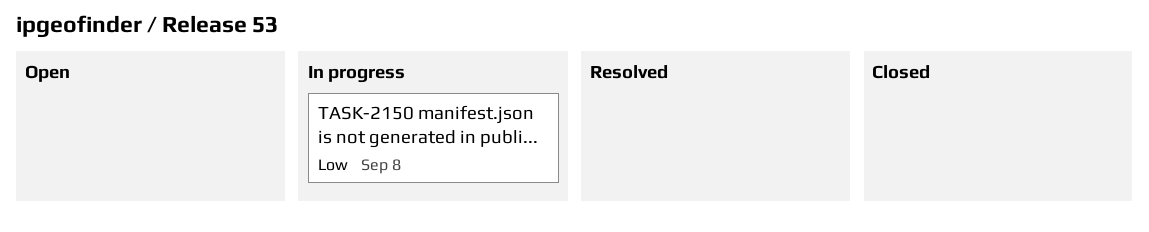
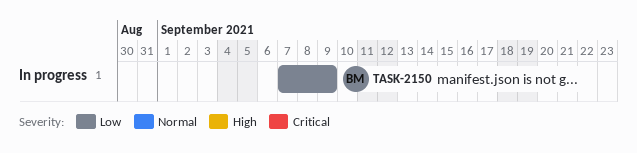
TASK-2150, due: Sep 8 -> Sep 9

